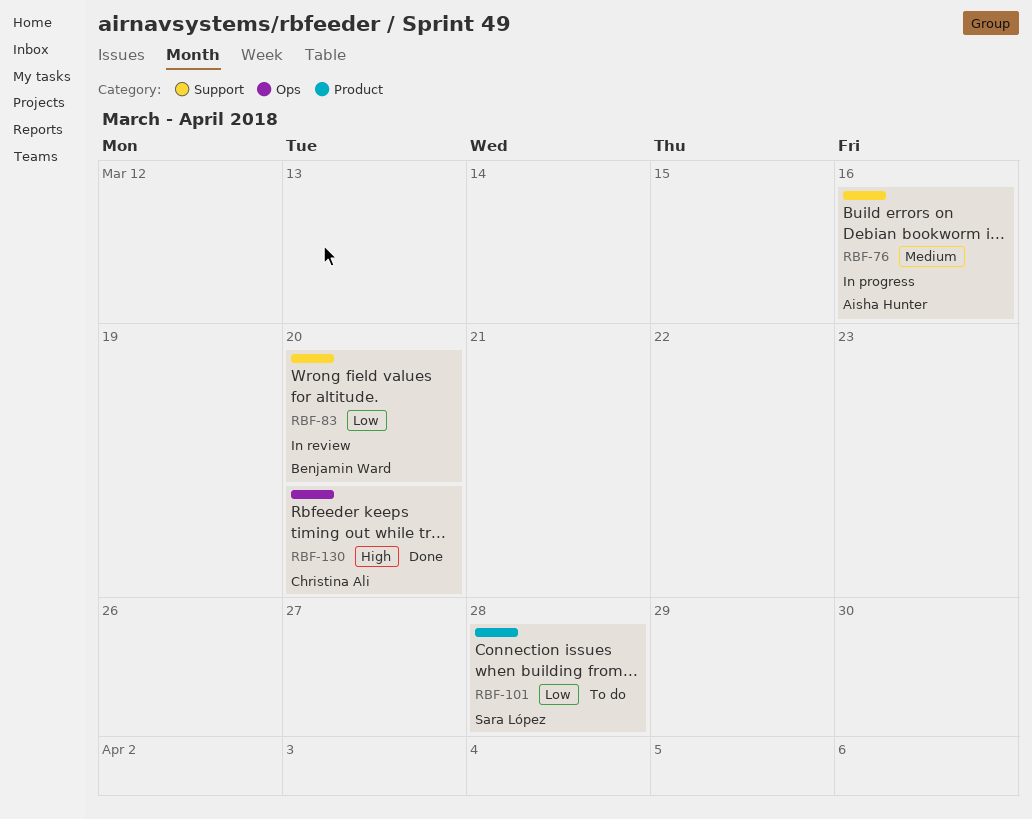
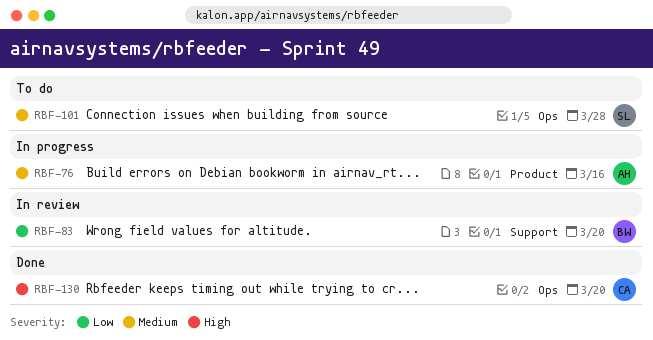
RBF-76, label: Support -> Product
RBF-101, priority: Low -> Medium
RBF-101, label: Product -> Ops

